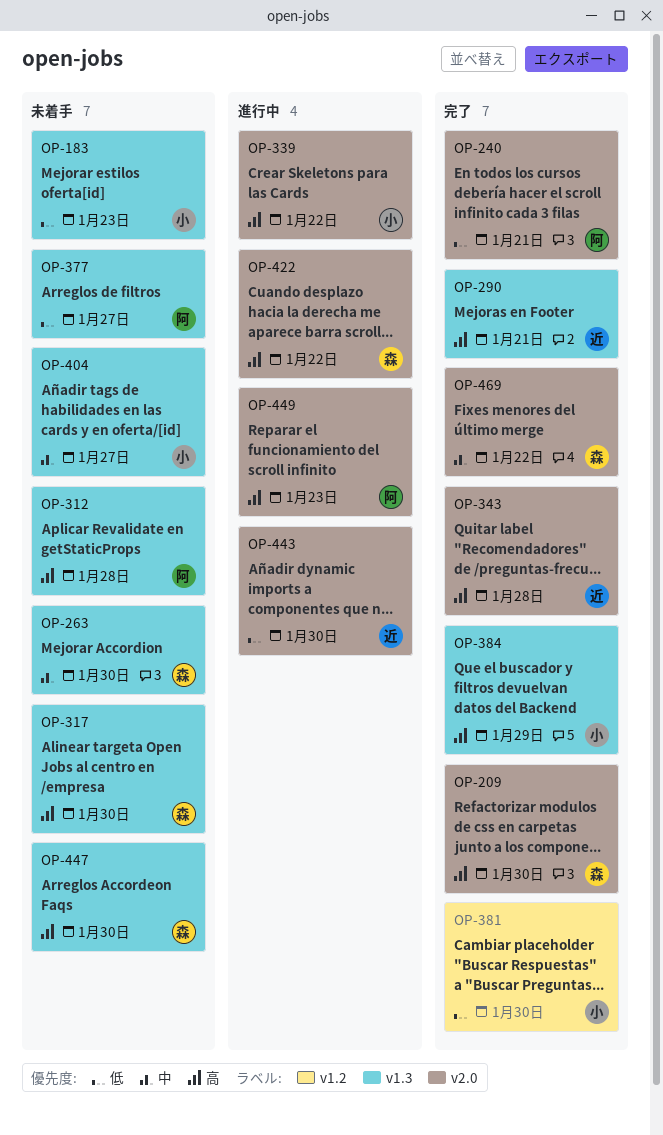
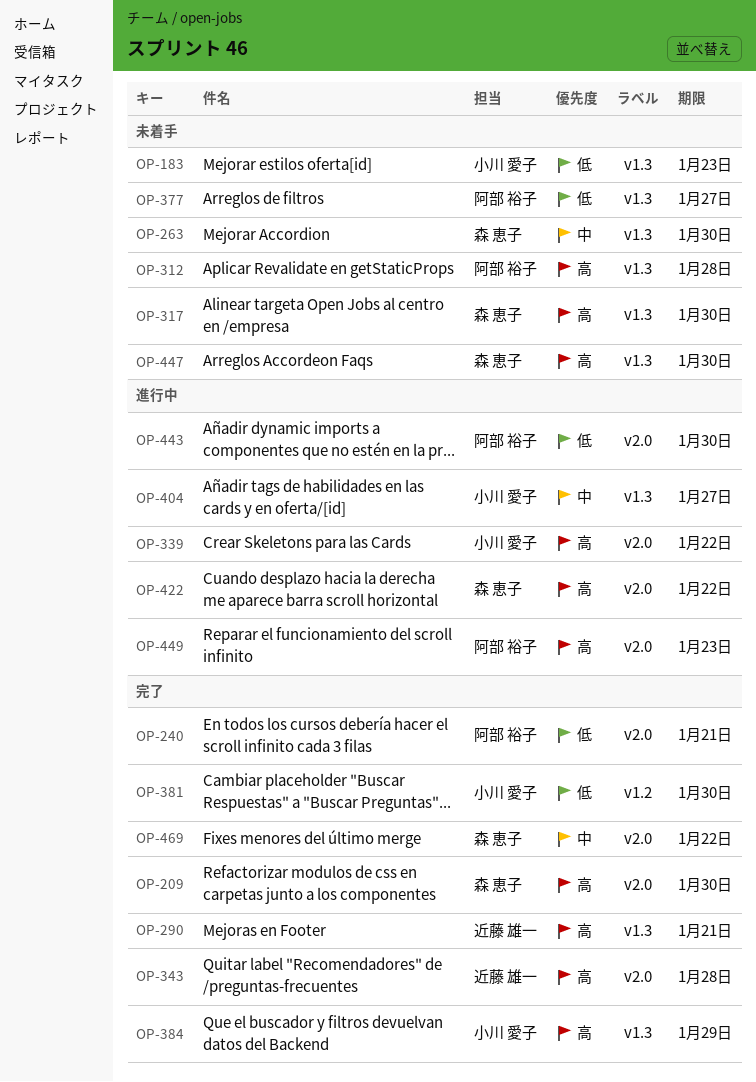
OP-404, status: 未着手 -> 進行中
OP-443, owner: 近藤 雄一 -> 阿部 裕子

